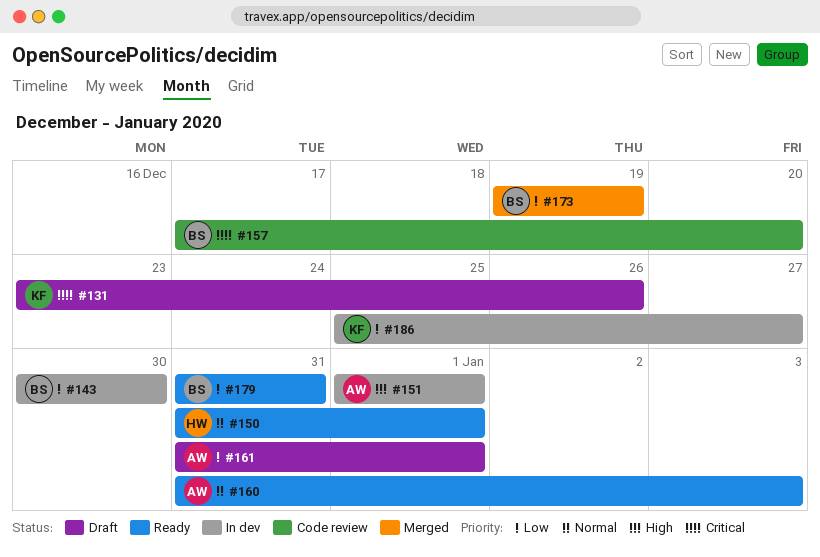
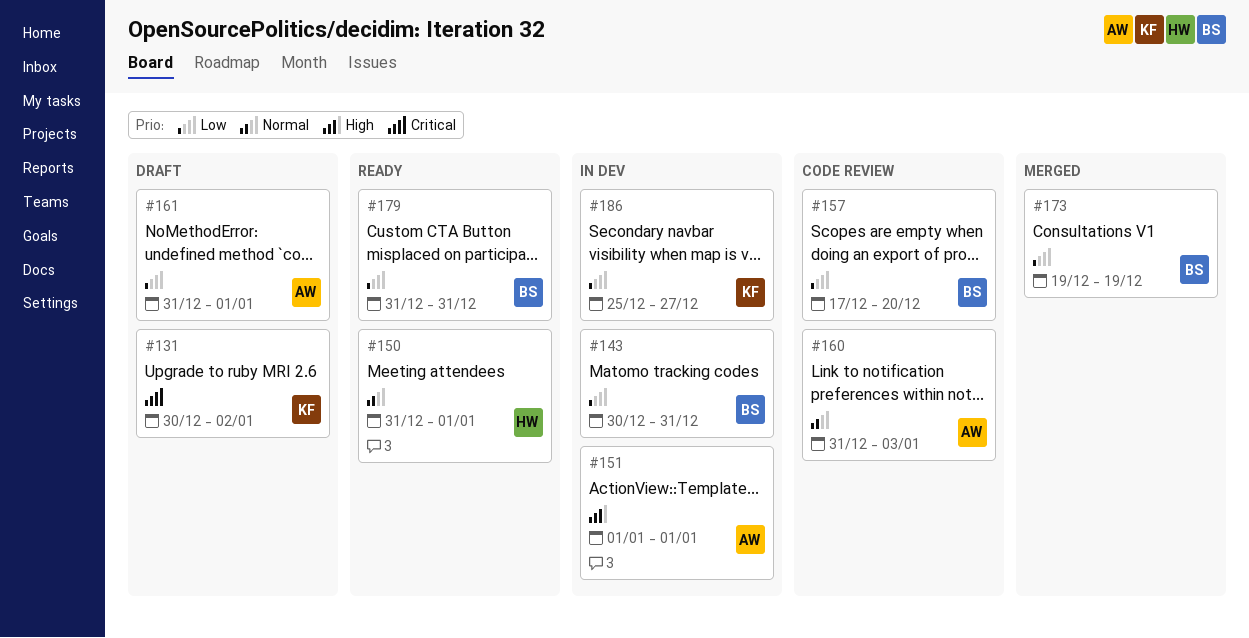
#131, start: Dec 23 -> Dec 30
#131, due: Dec 26 -> Jan 2
#143, due: Dec 30 -> Dec 31
#157, priority: Critical -> Low
#160, status: Ready -> Code review

